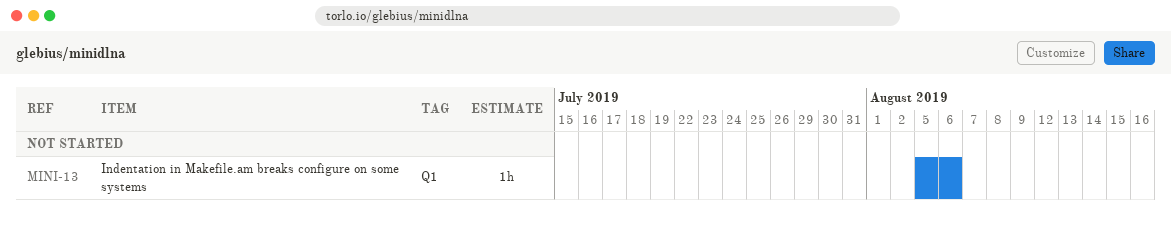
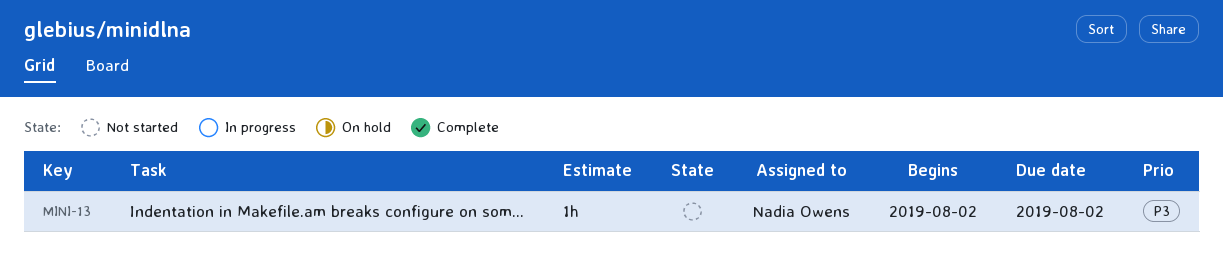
MINI-13, start: Aug 5 -> Aug 2
MINI-13, due: Aug 6 -> Aug 2

